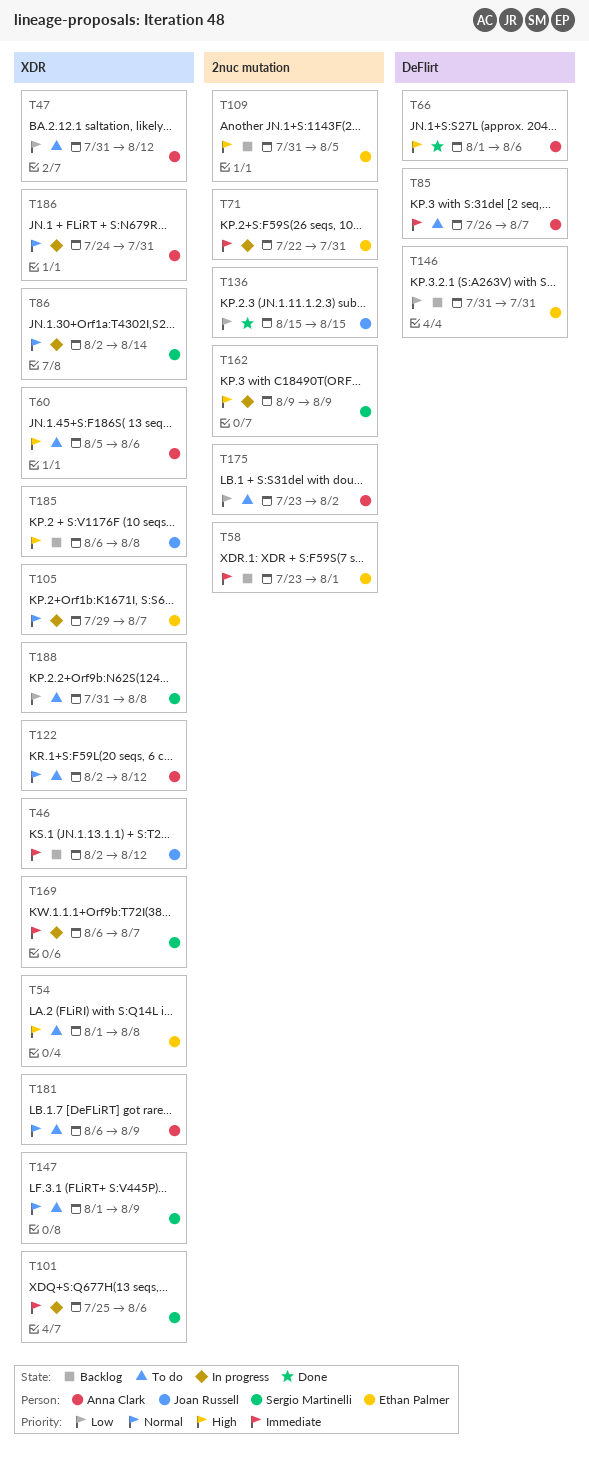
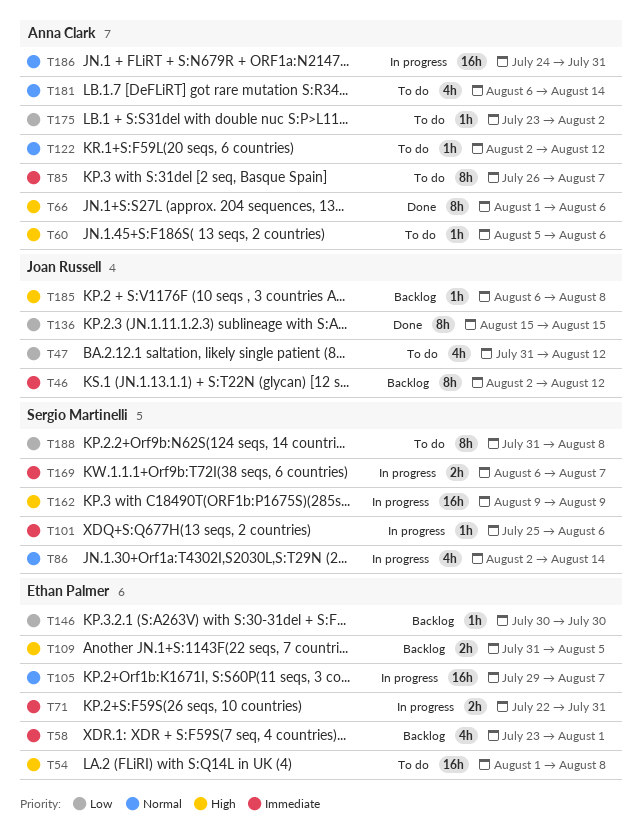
T47, owner: Anna Clark -> Joan Russell
T146, start: Jul 31 -> Jul 30
T146, due: Jul 31 -> Jul 30
T147: present -> none
T181, due: Aug 9 -> Aug 14

